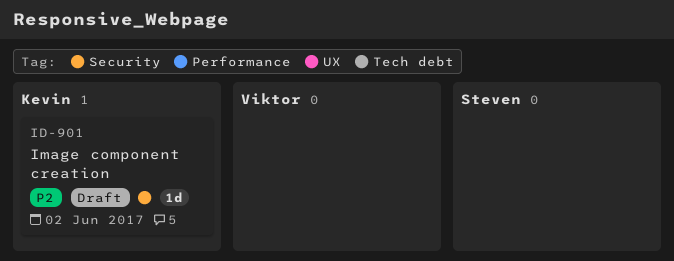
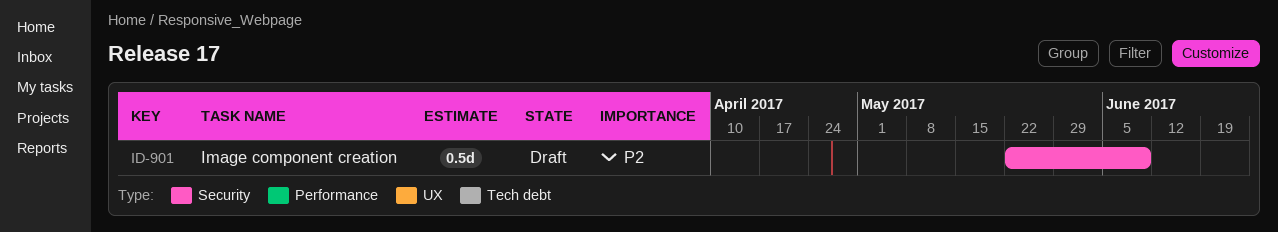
ID-901, estimate: 1d -> 0.5d
ID-901, due: Jun 2 -> Jun 9

